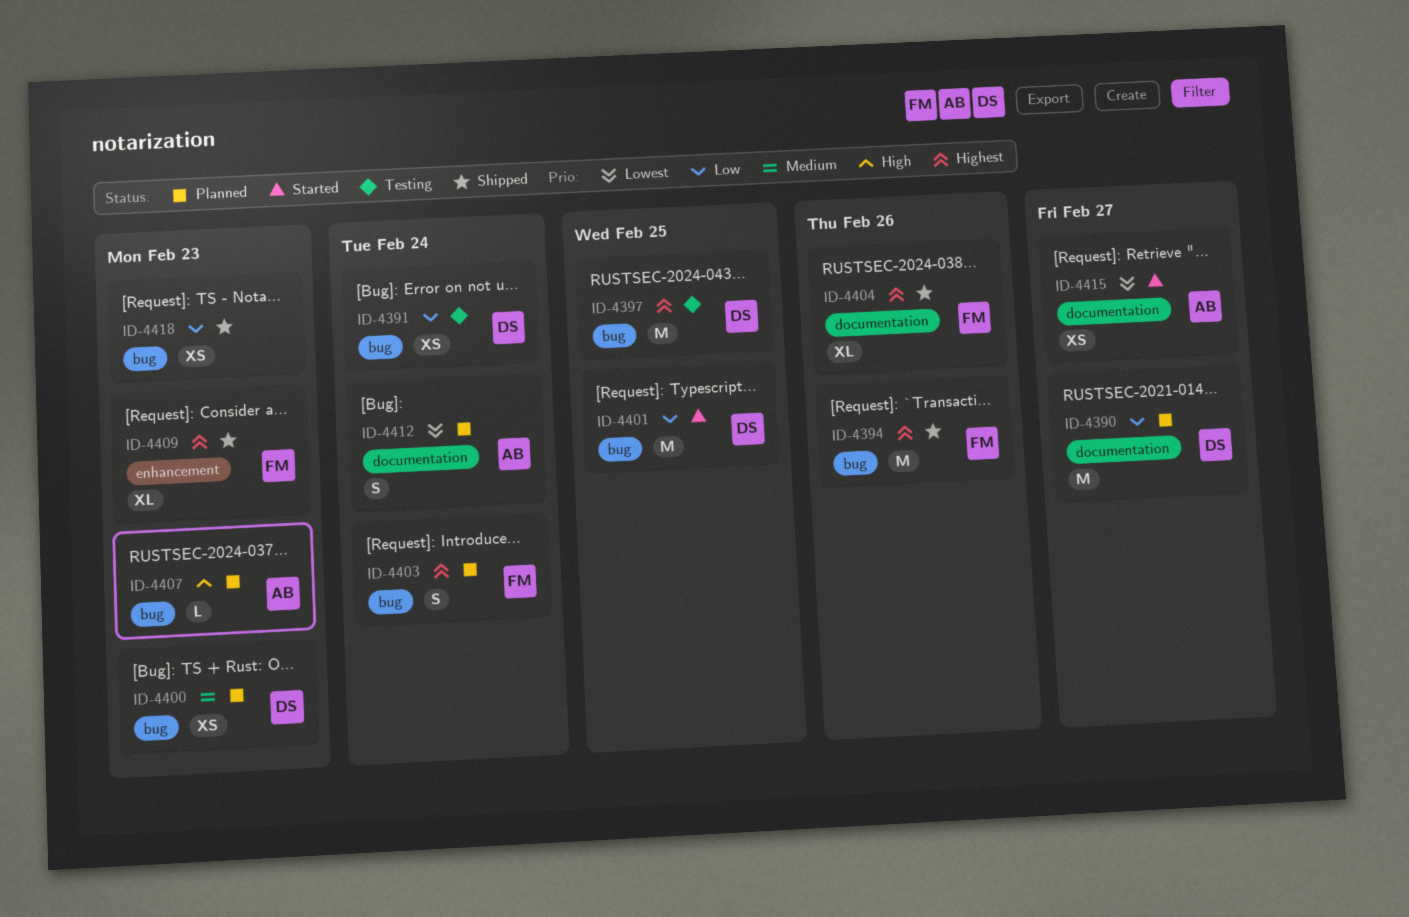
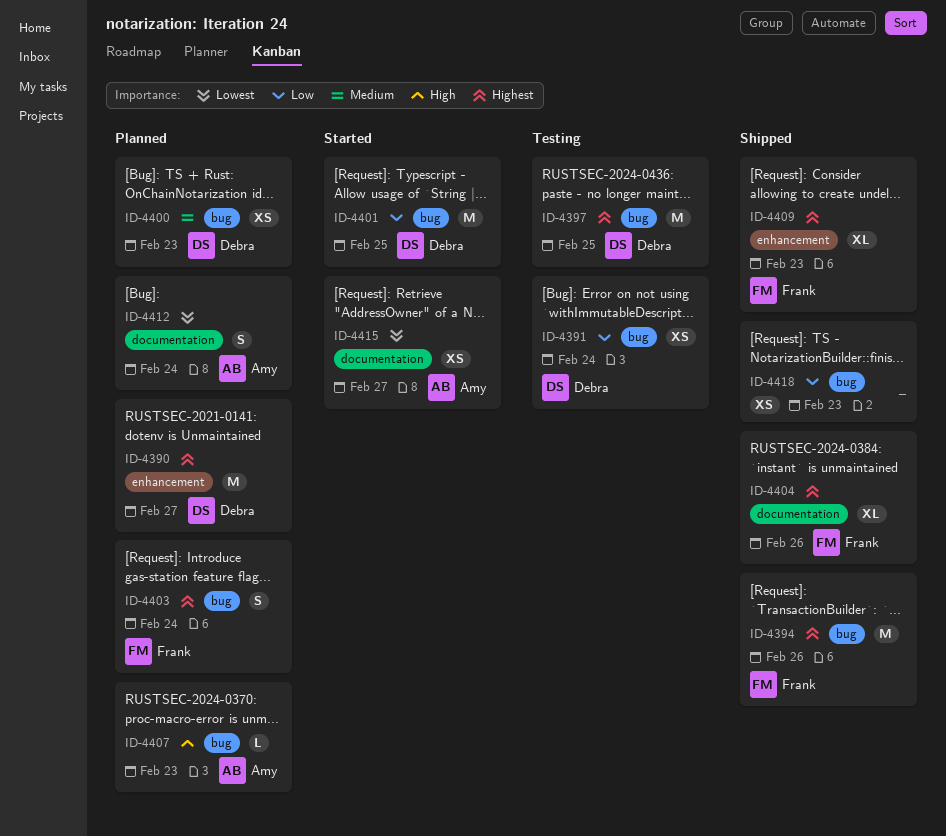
ID-4390, priority: Low -> Highest
ID-4390, label: documentation -> enhancement

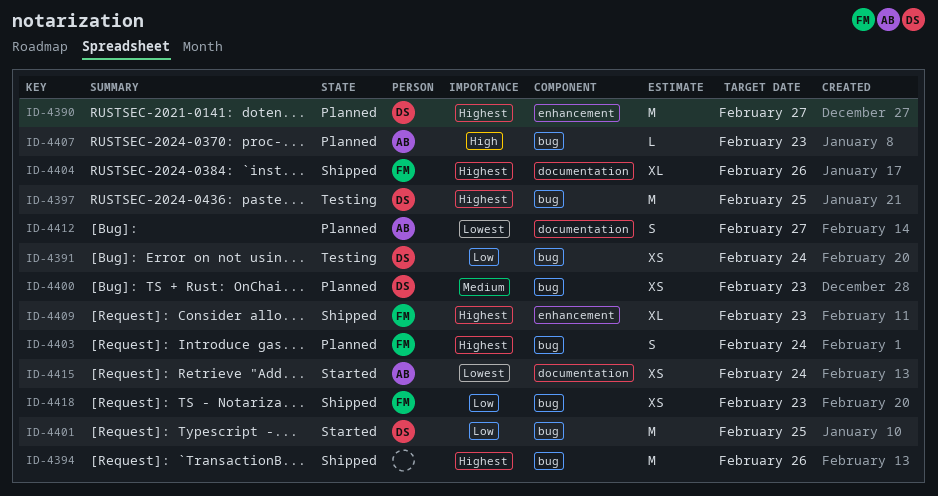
ID-4394, owner: Frank -> none
ID-4412, due: Feb 24 -> Feb 27
ID-4415, due: Feb 27 -> Feb 24
ID-4418, owner: none -> Frank

